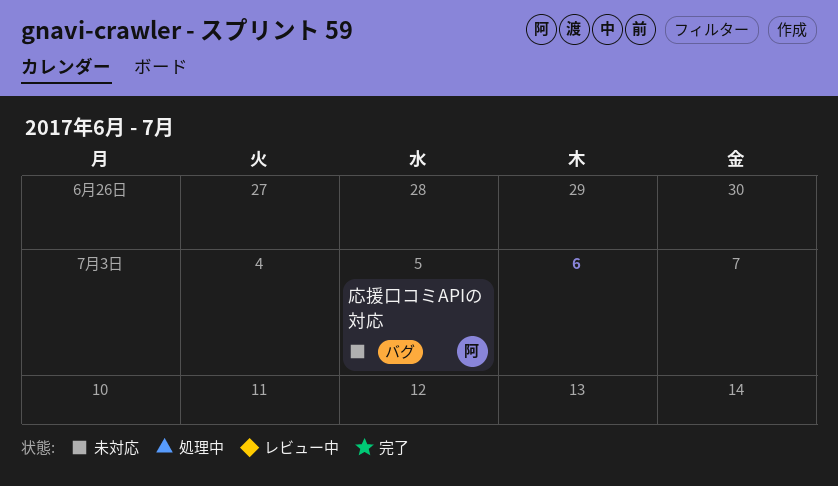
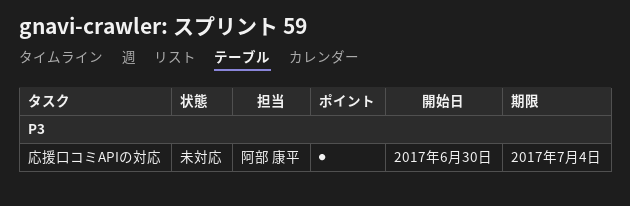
応援口コミAPIの対応, due: Jul 5 -> Jul 4

